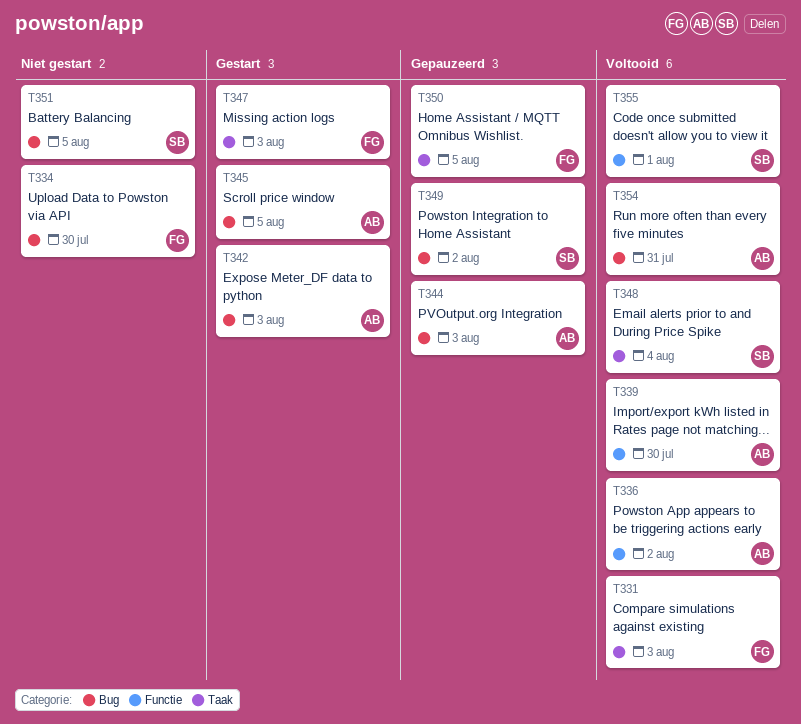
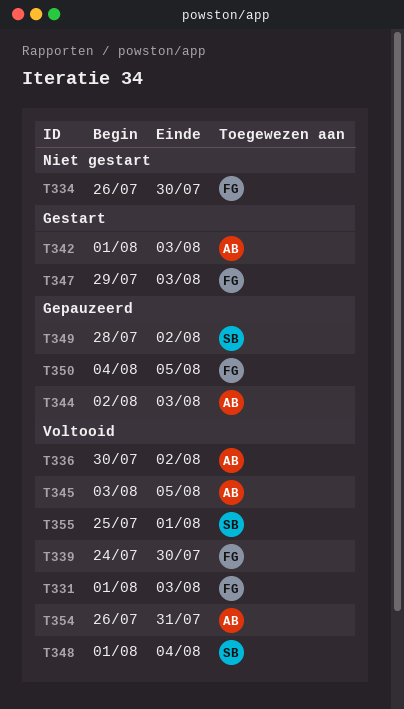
T339, owner: AB -> FG
T345, status: Gestart -> Voltooid
T351: present -> none

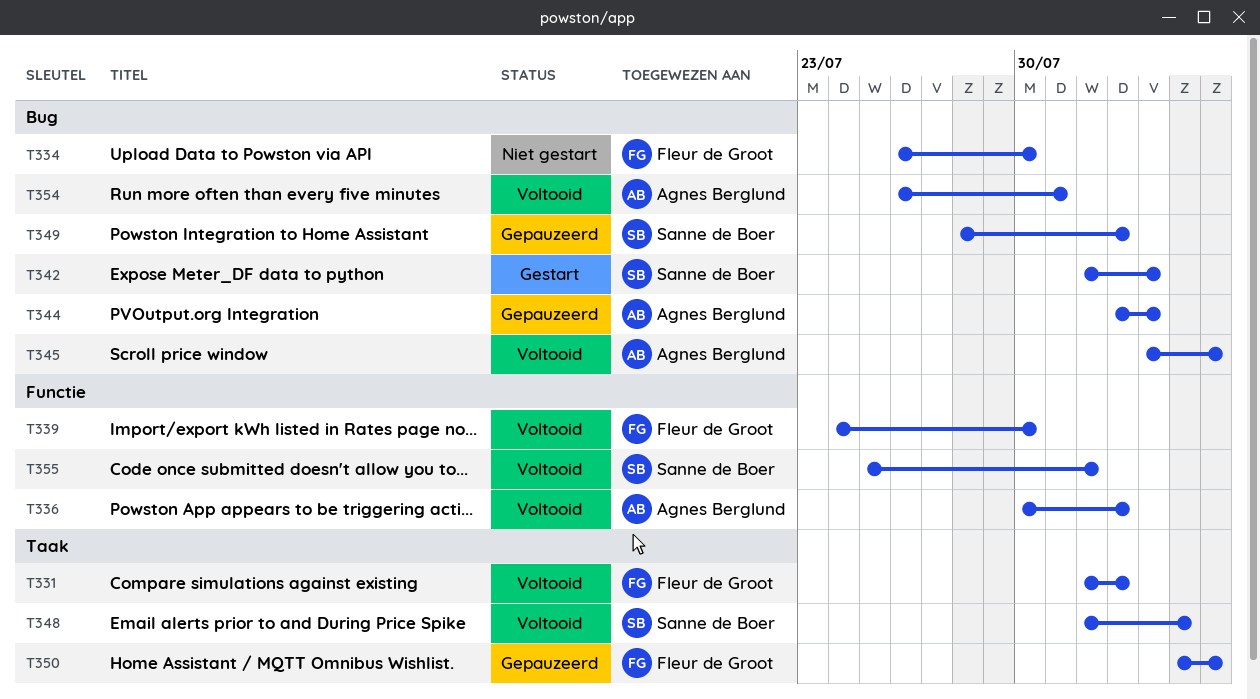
T331, due: Aug 3 -> Aug 2
T342, owner: Agnes Berglund -> Sanne de Boer
T347: present -> none

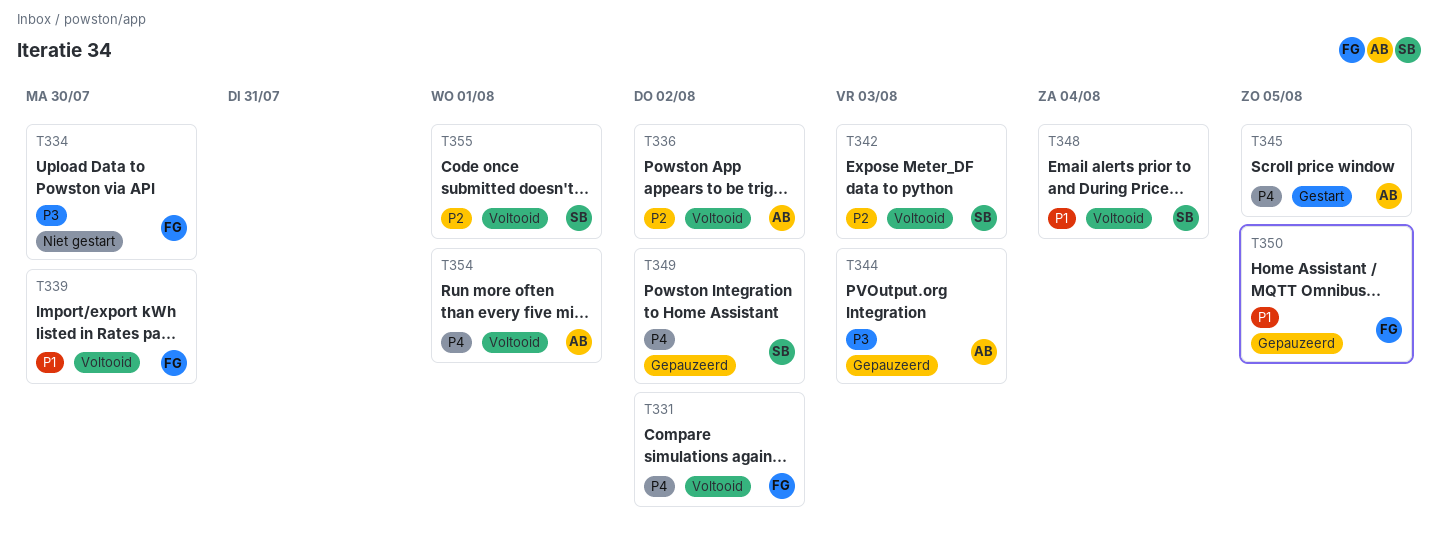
T342, status: Gestart -> Voltooid
T345, status: Voltooid -> Gestart
T354, due: Jul 31 -> Aug 1

